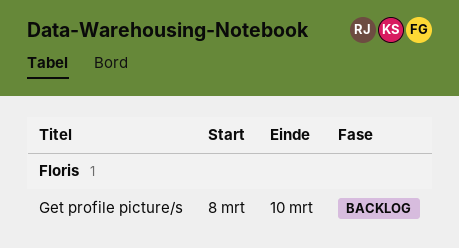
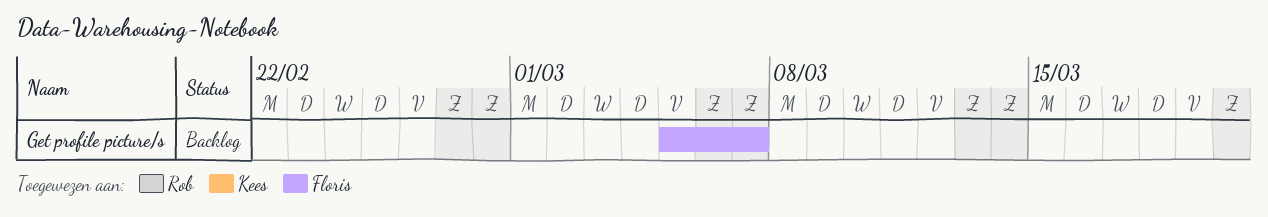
Get profile picture/s, start: Mar 8 -> Mar 5
Get profile picture/s, due: Mar 10 -> Mar 7

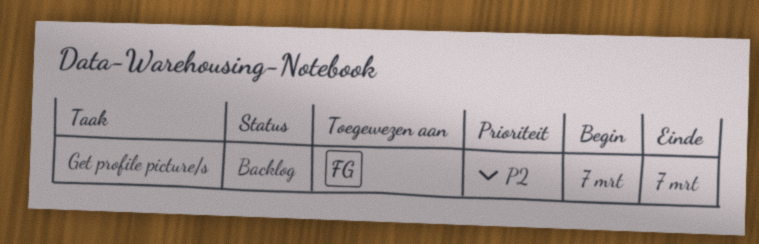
Get profile picture/s, start: Mar 5 -> Mar 7

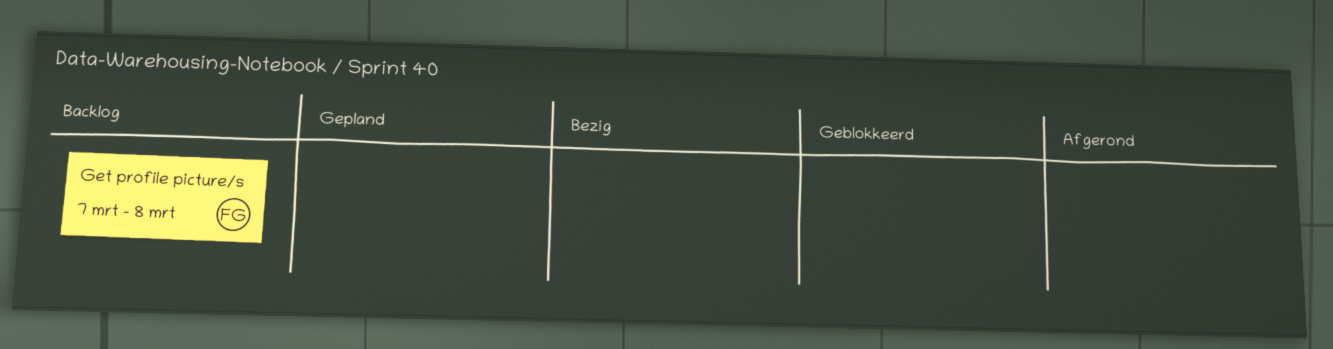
Get profile picture/s, due: Mar 7 -> Mar 8

